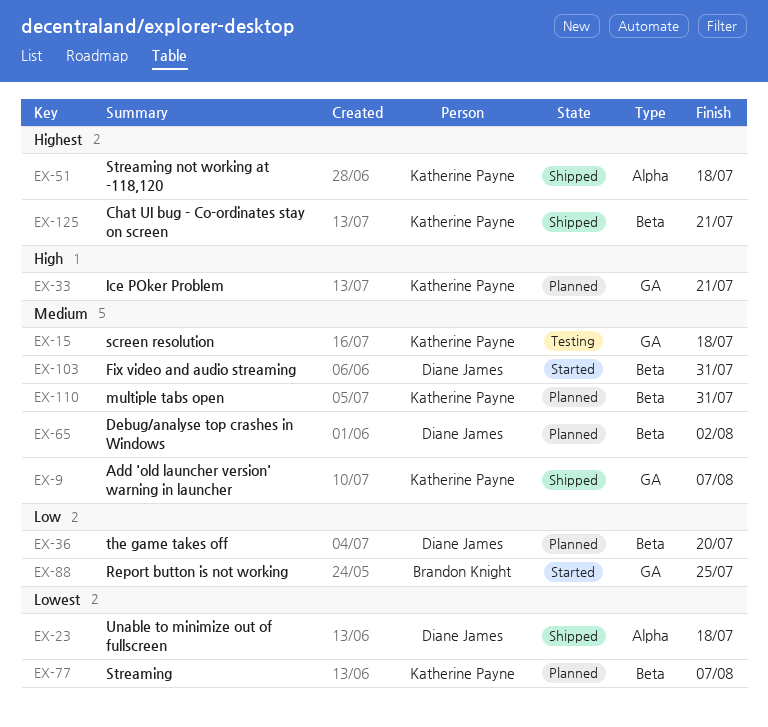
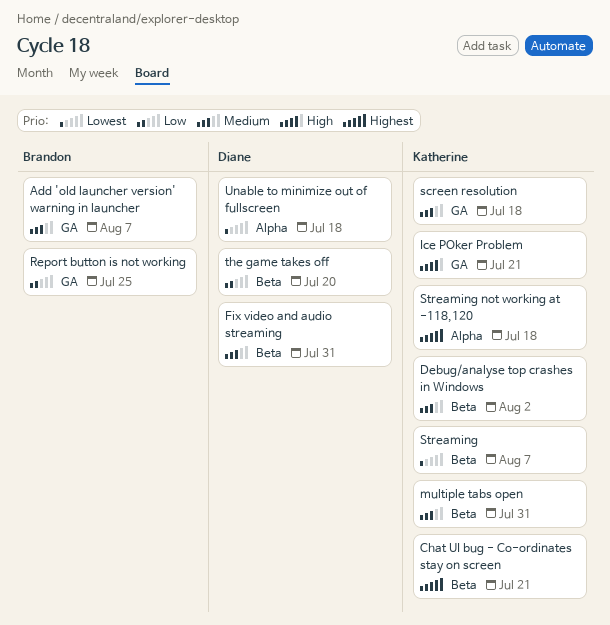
Add 'old launcher version' warning in launcher, owner: Katherine Payne -> Brandon Knight
Debug/analyse top crashes in Windows, owner: Diane James -> Katherine Payne

